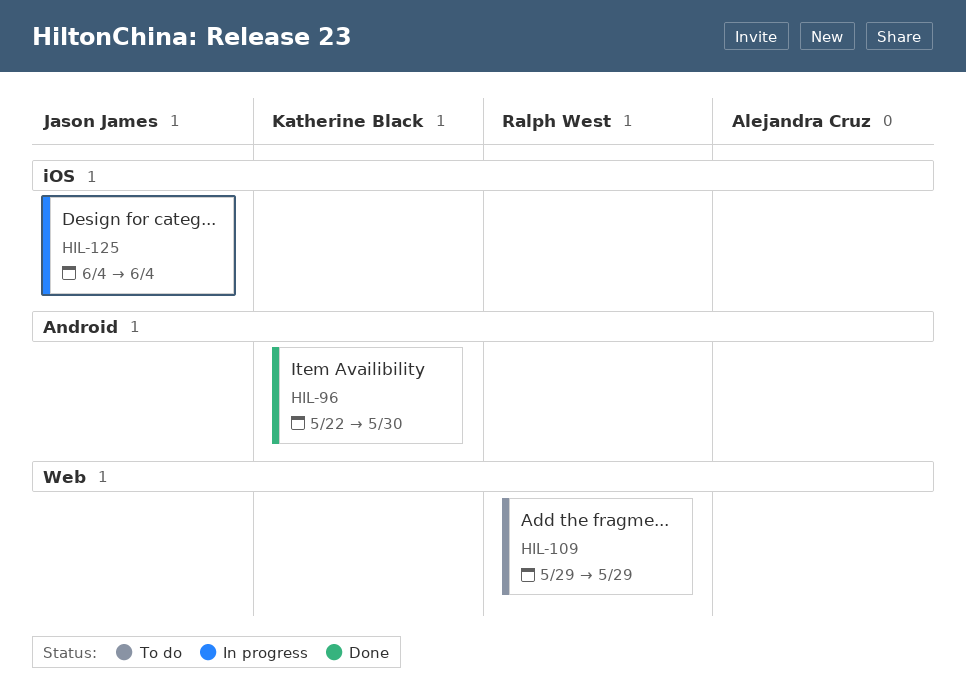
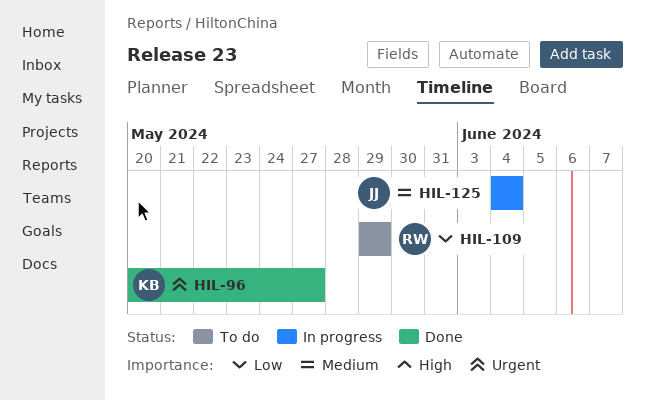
HIL-96, start: May 22 -> May 20
HIL-96, due: May 30 -> May 27

